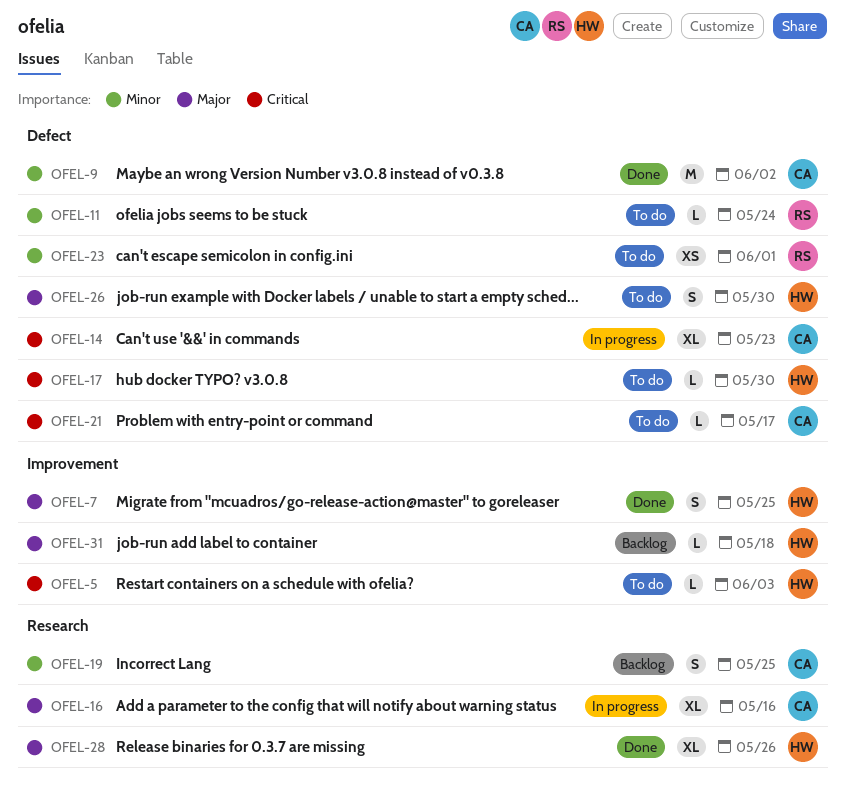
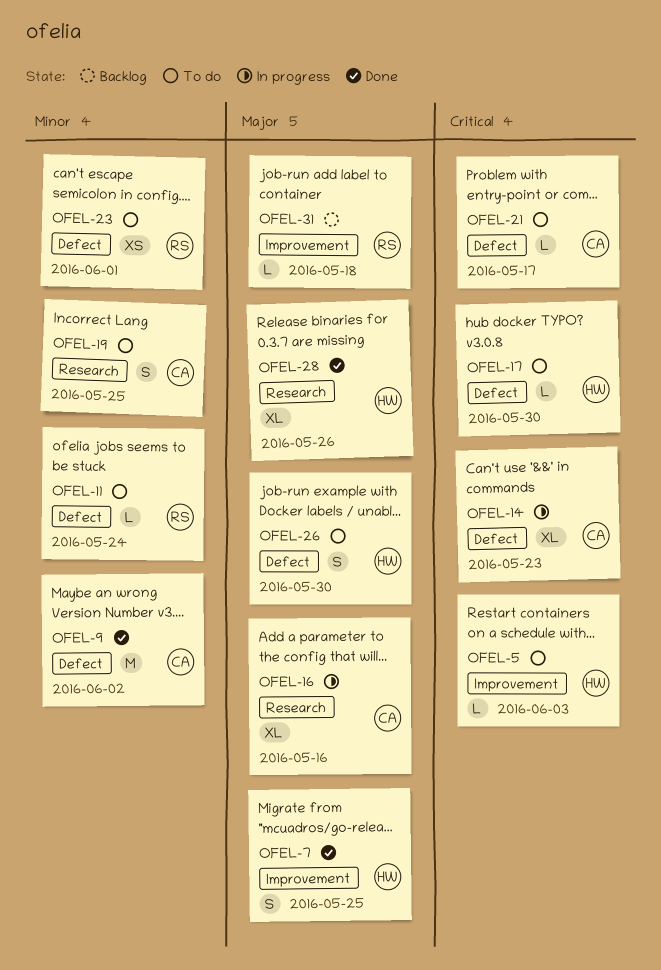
OFEL-19, status: Backlog -> To do
OFEL-31, owner: HW -> RS

